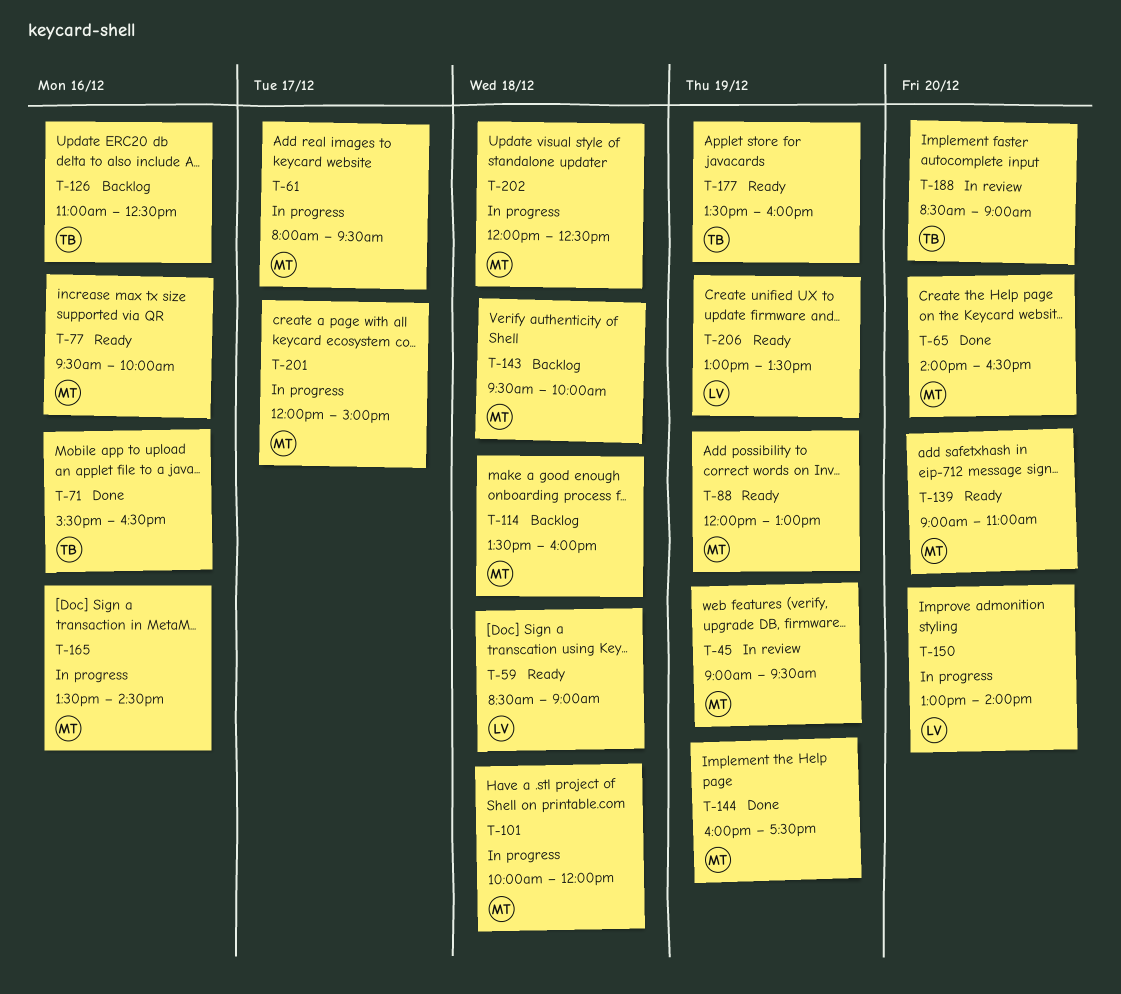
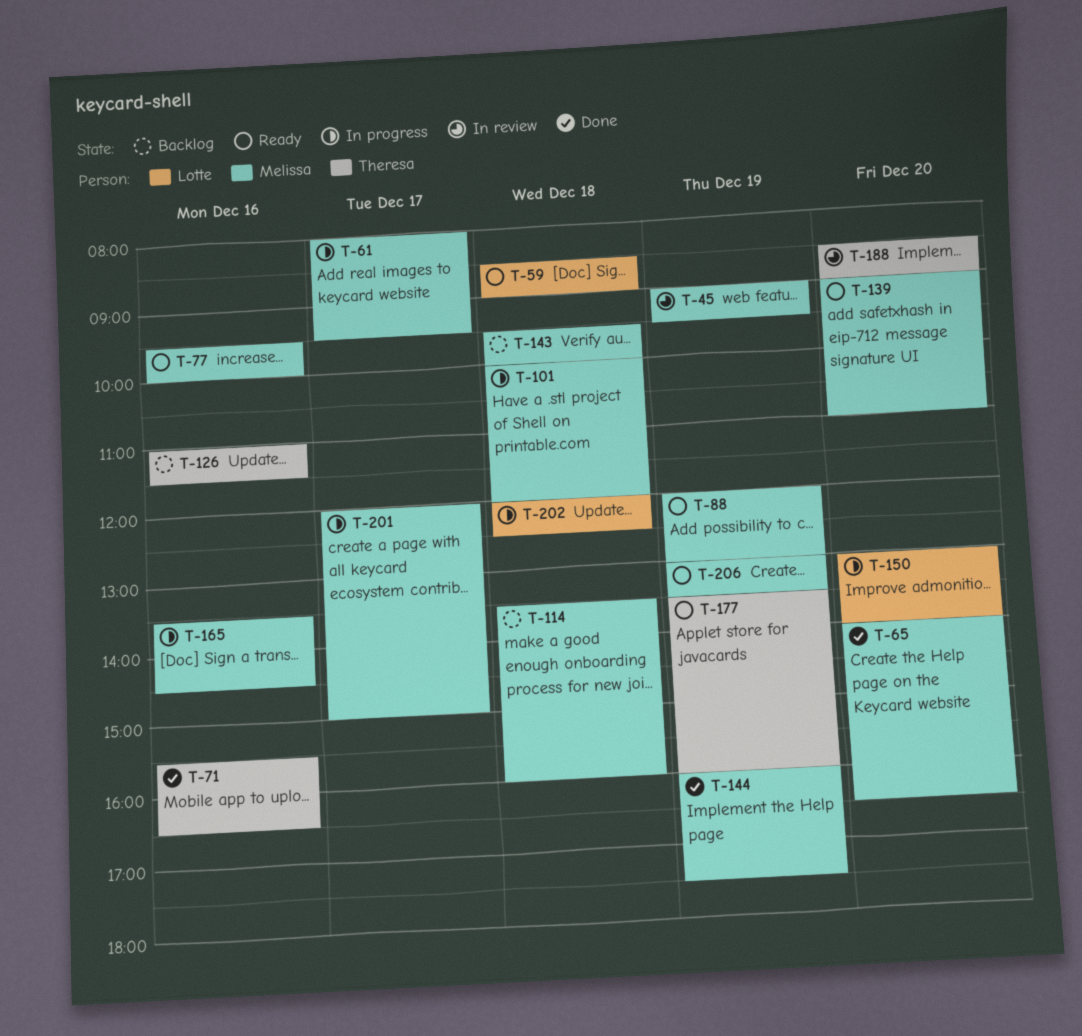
T-126, ends: 12:30 -> 11:30
T-202, owner: Melissa -> Lotte
T-206, owner: Lotte -> Melissa

